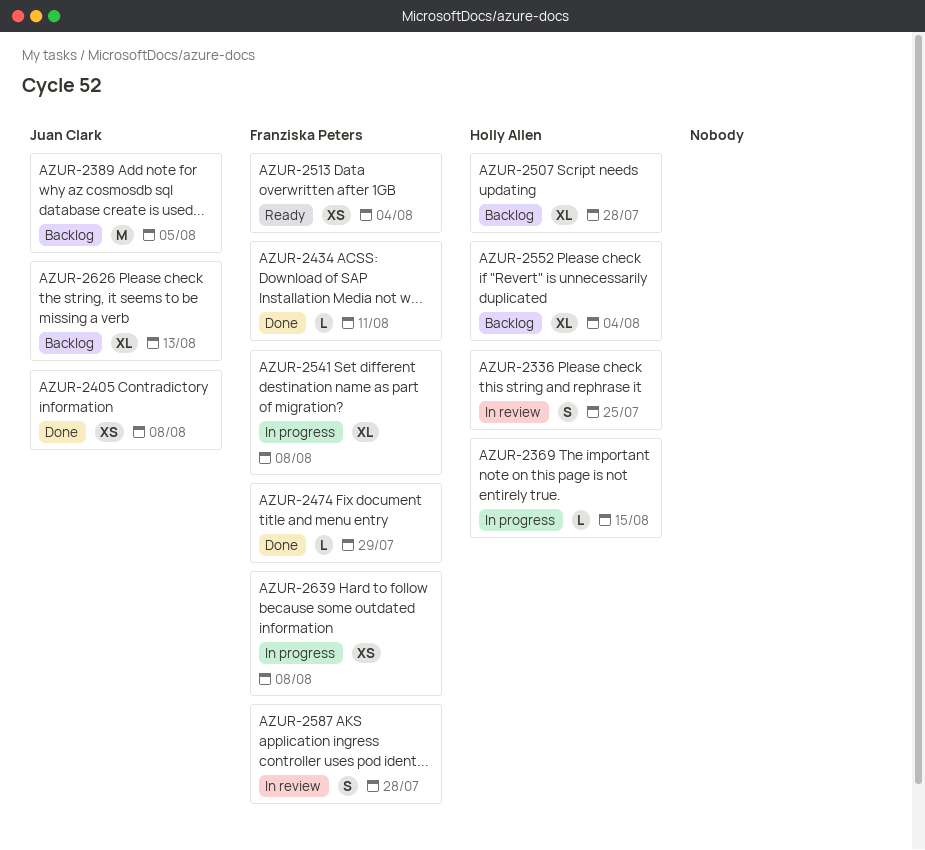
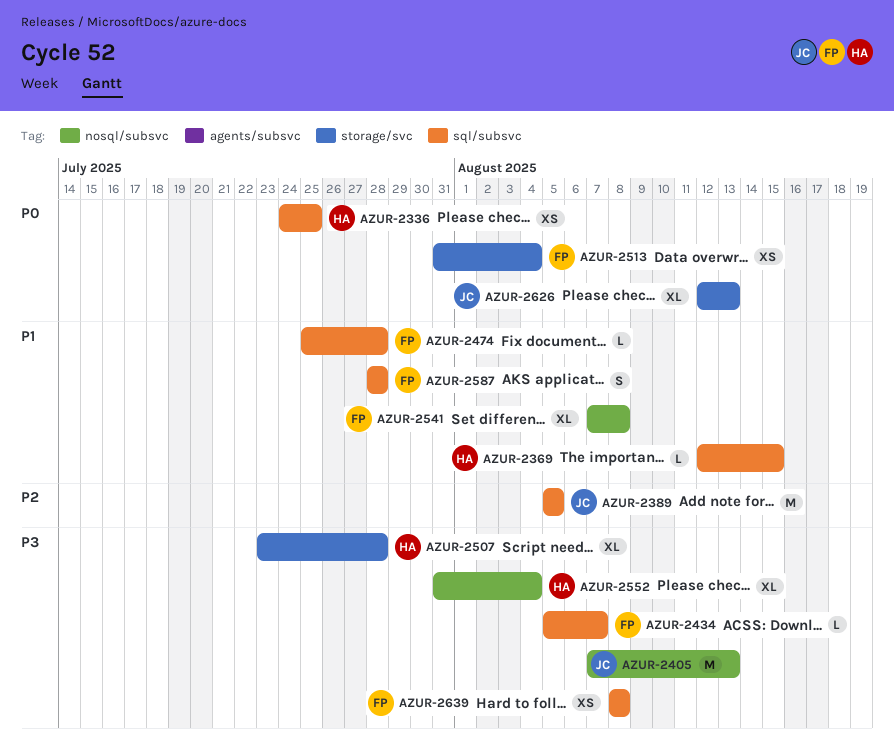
AZUR-2336, estimate: S -> XS
AZUR-2405, estimate: XS -> M
AZUR-2405, due: Aug 8 -> Aug 13
AZUR-2434, due: Aug 11 -> Aug 7
AZUR-2474, due: Jul 29 -> Jul 28

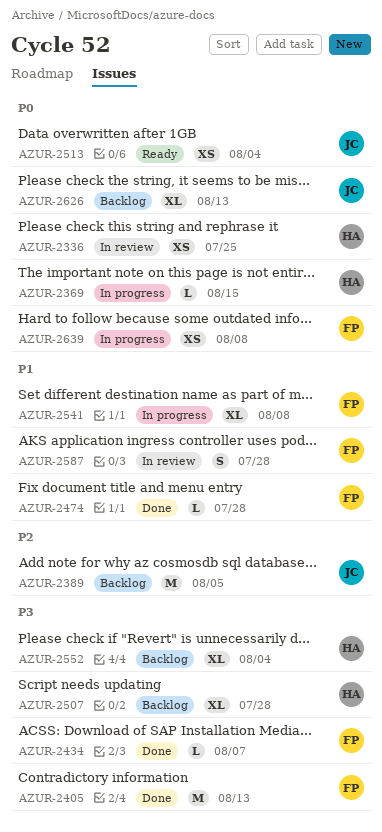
AZUR-2369, priority: P1 -> P0
AZUR-2405, owner: JC -> FP
AZUR-2513, owner: FP -> JC
AZUR-2639, priority: P3 -> P0

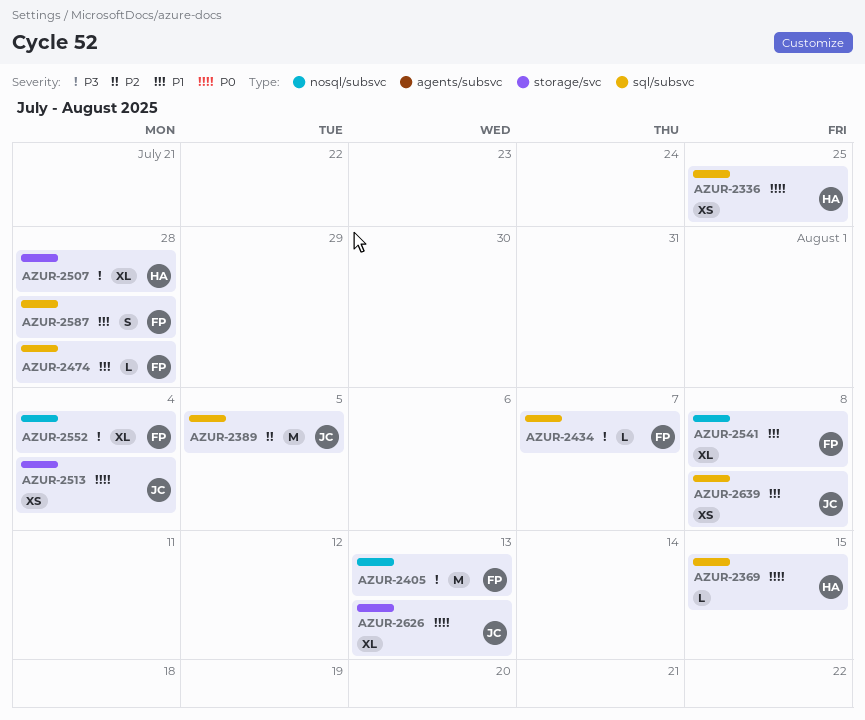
AZUR-2552, owner: HA -> FP
AZUR-2639, owner: FP -> JC
AZUR-2639, priority: P0 -> P1

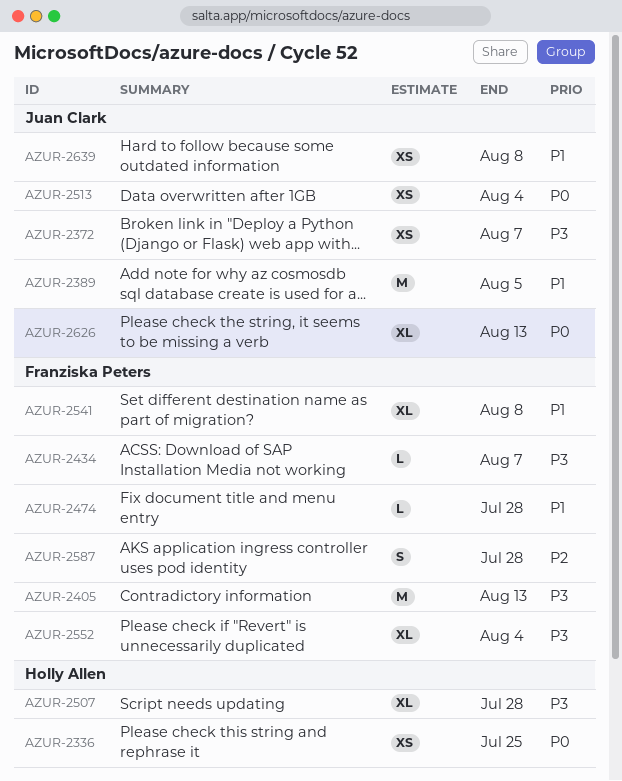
AZUR-2369: present -> none
AZUR-2372: none -> present
AZUR-2389, priority: P2 -> P1
AZUR-2587, priority: P1 -> P2

